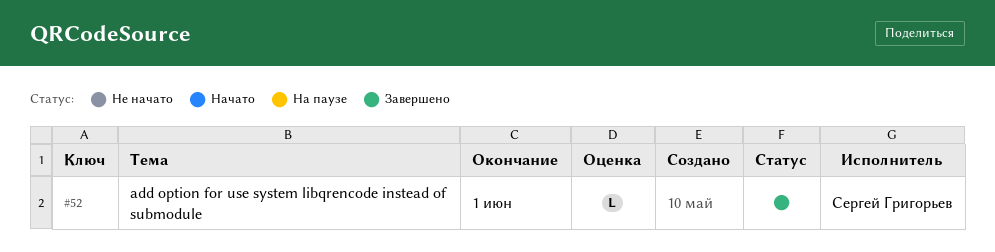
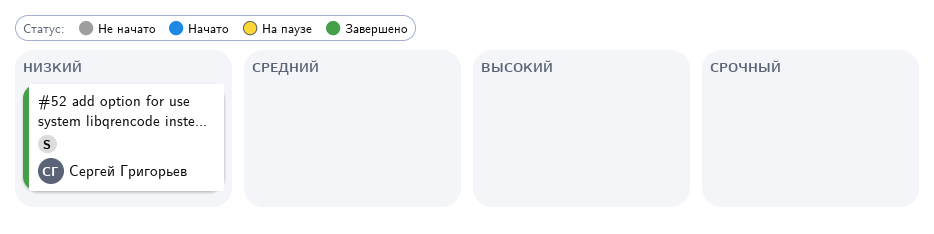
#52, estimate: L -> S

